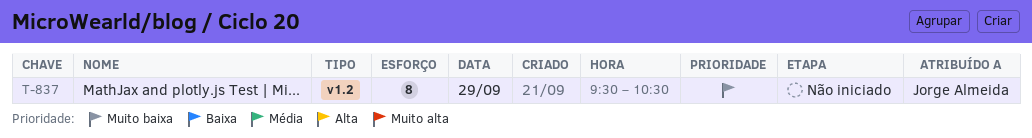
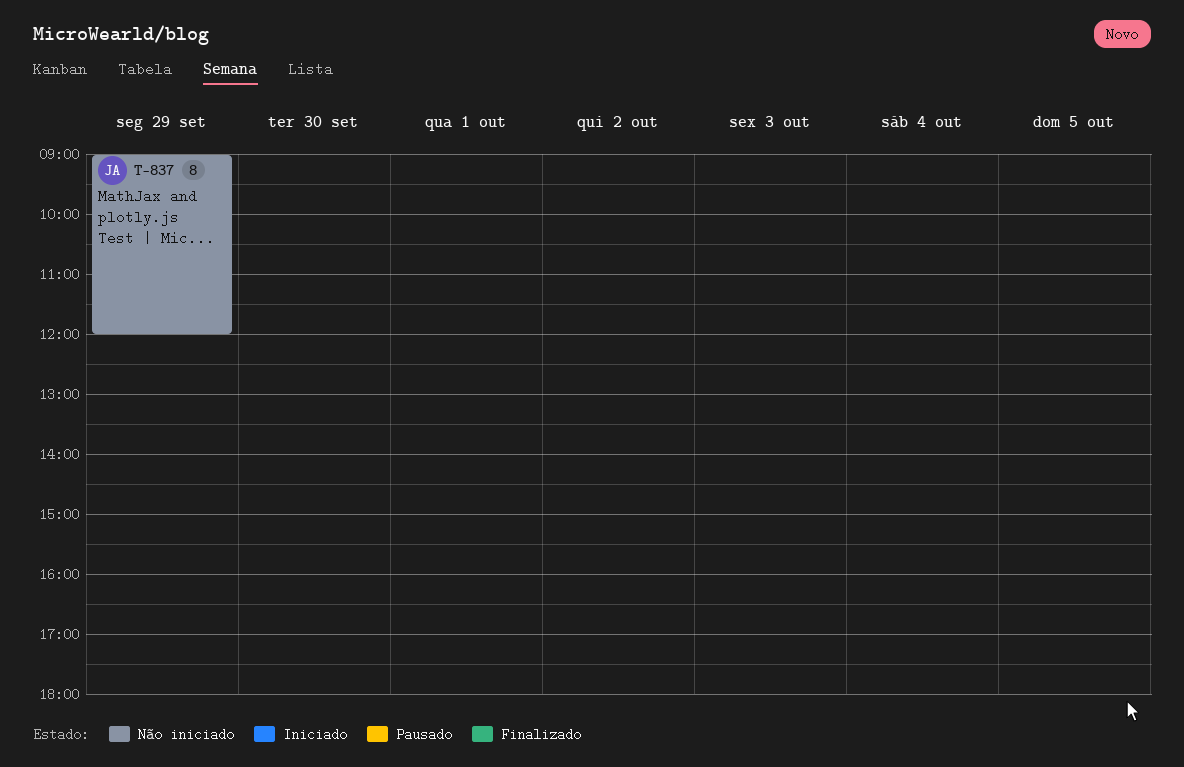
T-837, begins: 09:30 -> 09:00
T-837, ends: 10:30 -> 12:00

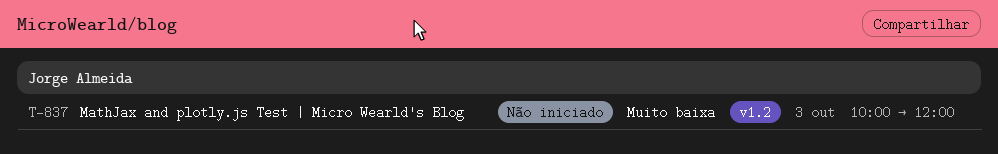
T-837, day: Sep 29 -> Oct 3
T-837, begins: 09:00 -> 10:00

